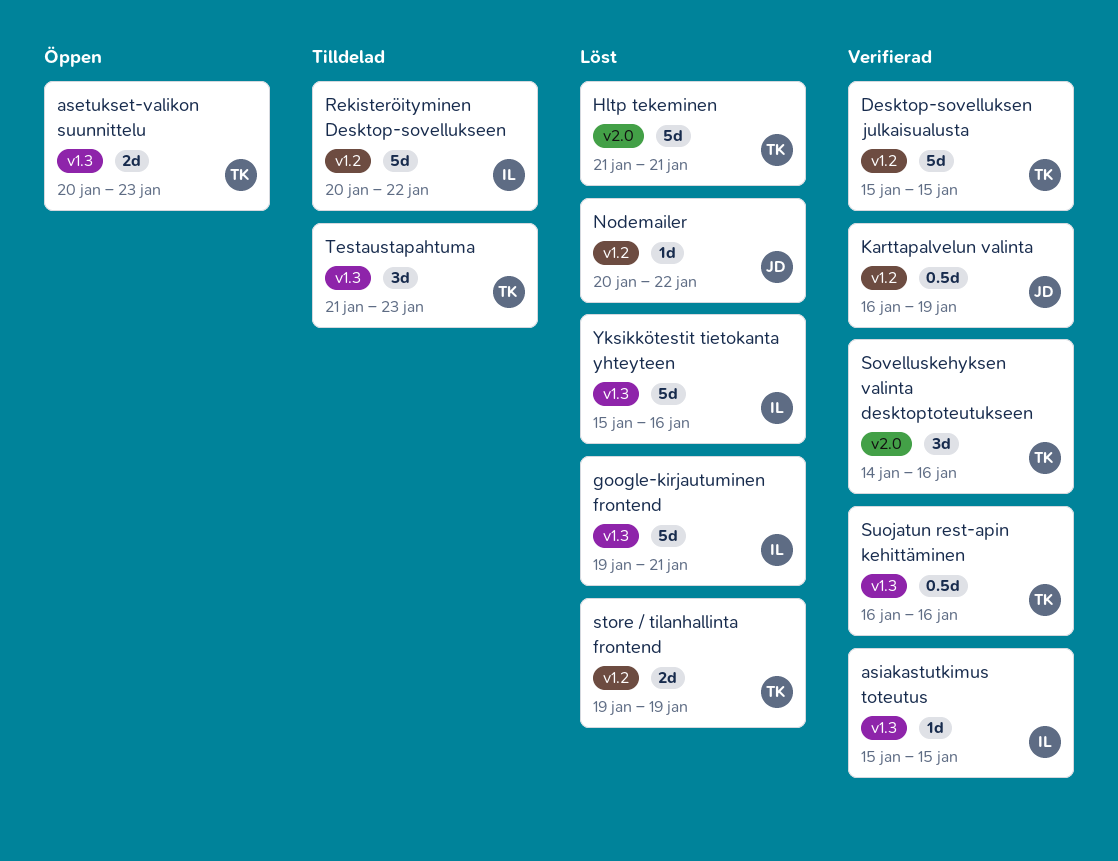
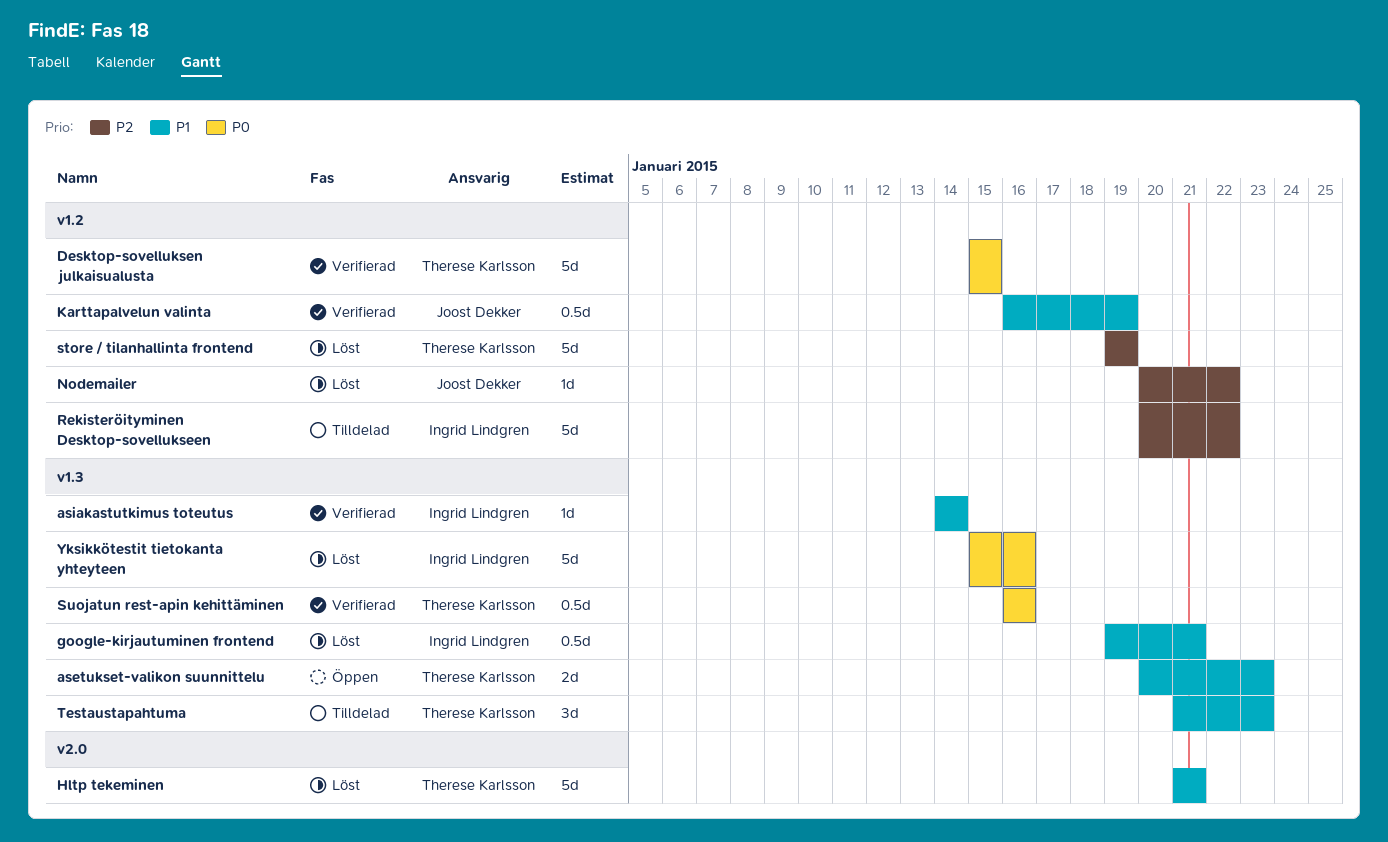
asiakastutkimus toteutus, start: Jan 15 -> Jan 14
asiakastutkimus toteutus, due: Jan 15 -> Jan 14
google-kirjautuminen frontend, estimate: 5d -> 0.5d
Sovelluskehyksen valinta desktoptoteutukseen: present -> none
store / tilanhallinta frontend, estimate: 2d -> 5d

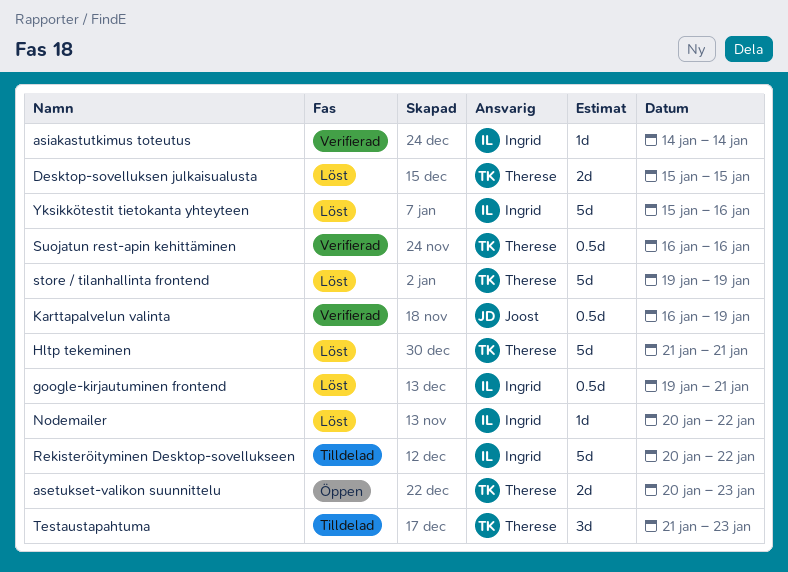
Desktop-sovelluksen julkaisualusta, status: Verifierad -> Löst
Desktop-sovelluksen julkaisualusta, estimate: 5d -> 2d
Nodemailer, owner: Joost Dekker -> Ingrid Lindgren

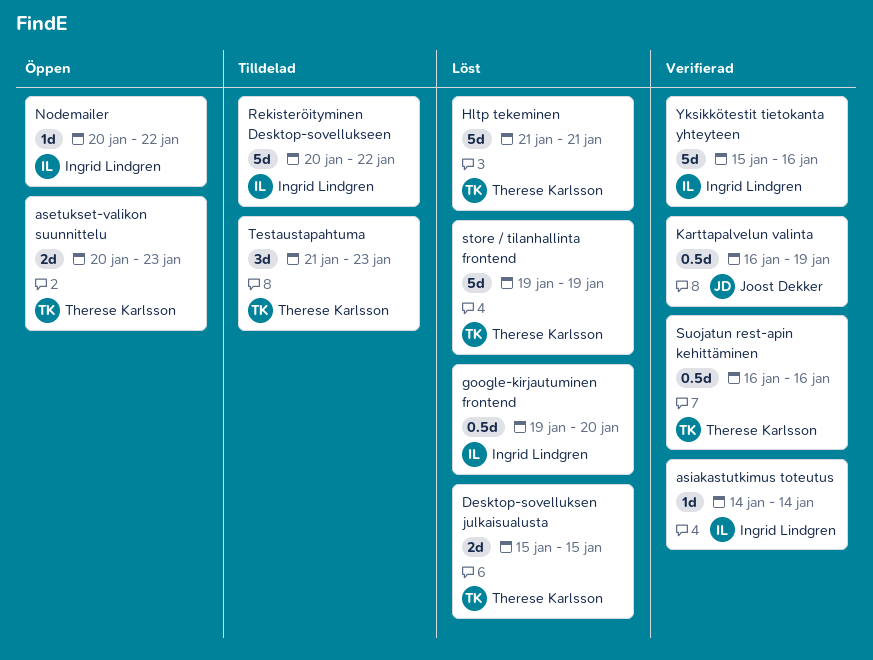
google-kirjautuminen frontend, due: Jan 21 -> Jan 20
Nodemailer, status: Löst -> Öppen
Yksikkötestit tietokanta yhteyteen, status: Löst -> Verifierad

